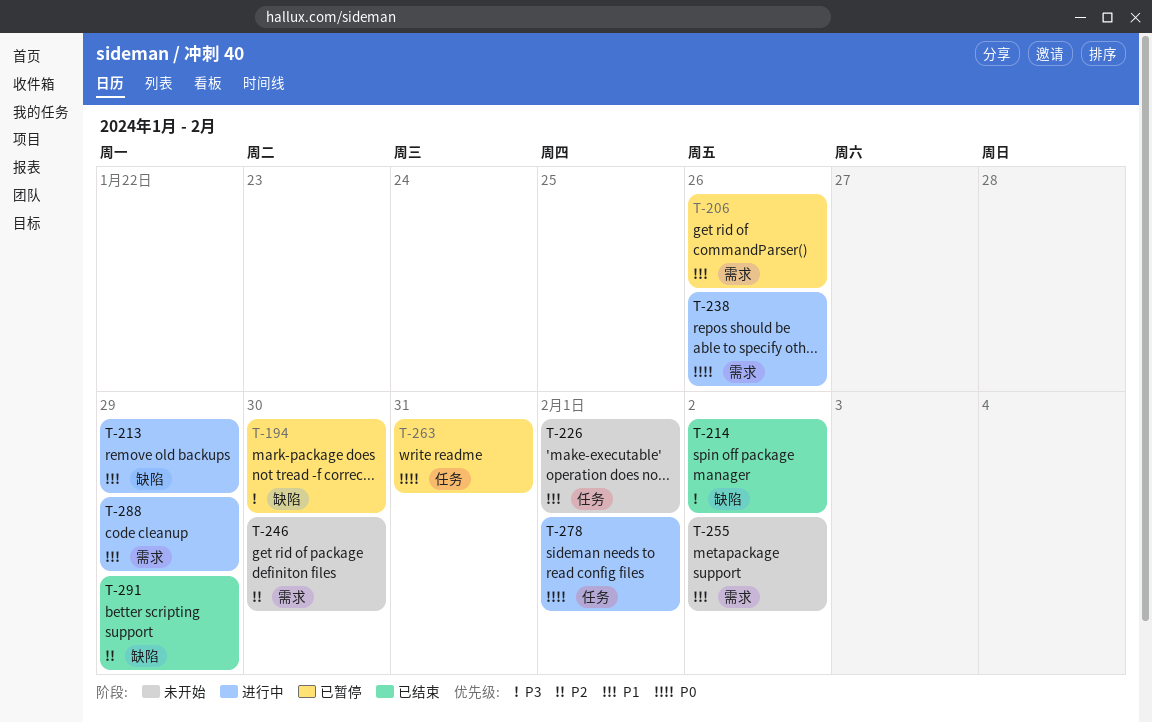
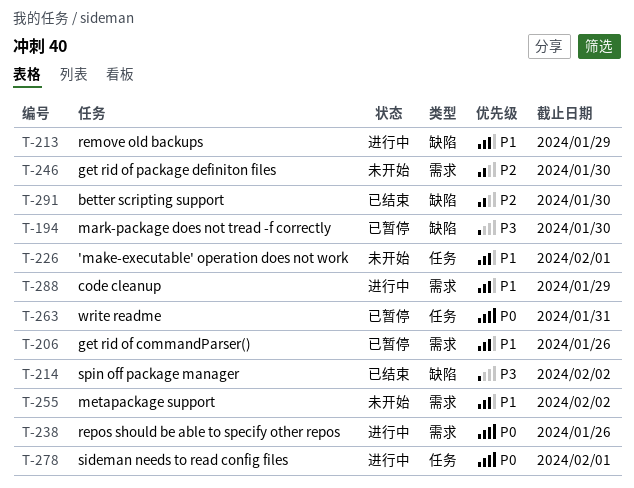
T-291, due: Jan 29 -> Jan 30

